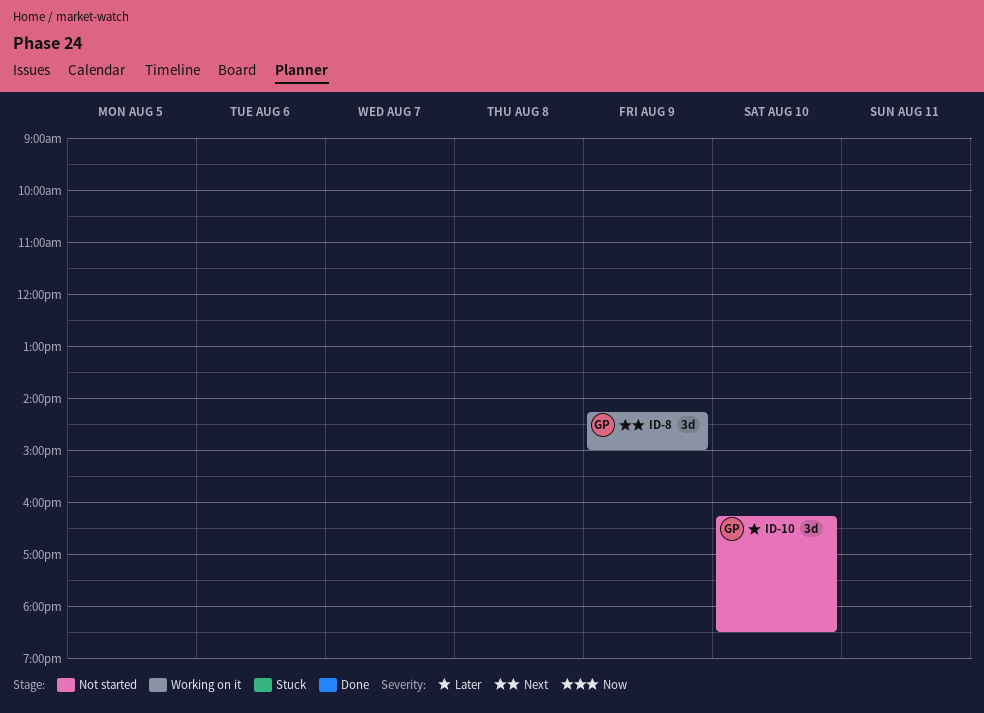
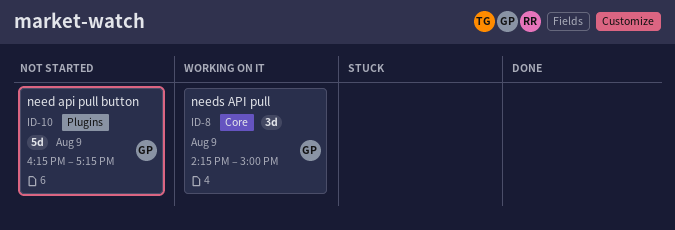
ID-10, estimate: 3d -> 5d
ID-10, day: Aug 10 -> Aug 9
ID-10, ends: 18:30 -> 17:15

